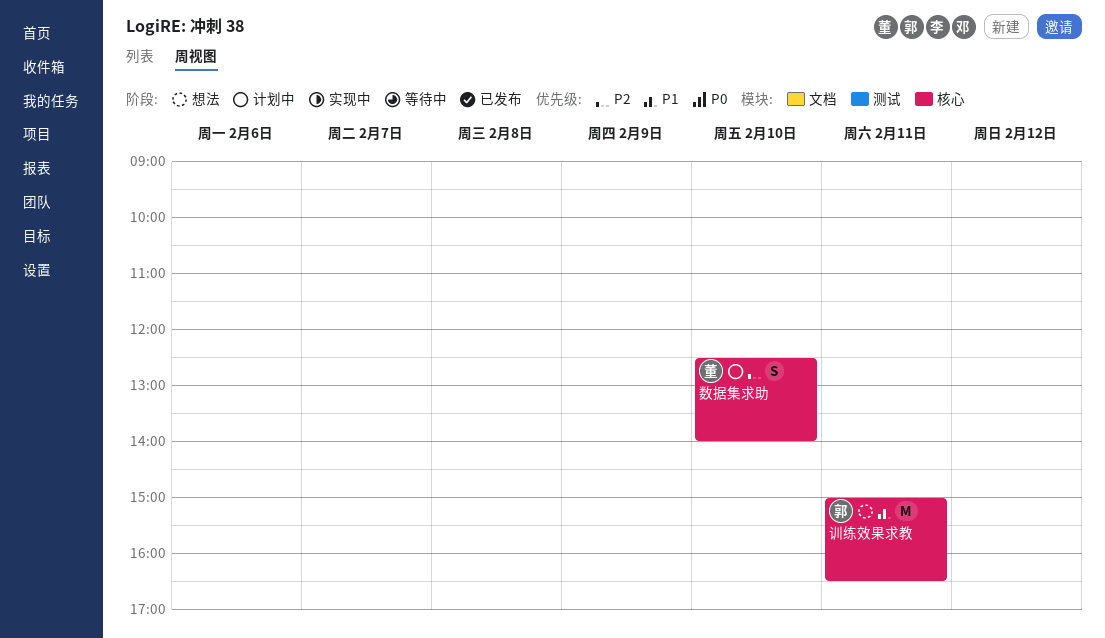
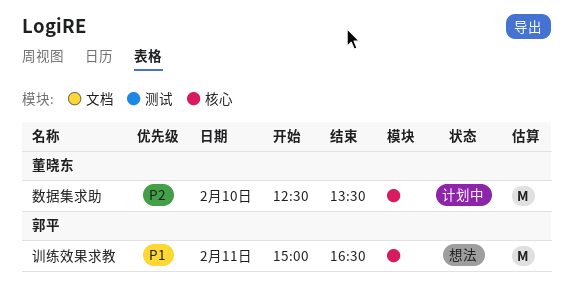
数据集求助, estimate: S -> M
数据集求助, ends: 14:00 -> 13:30

